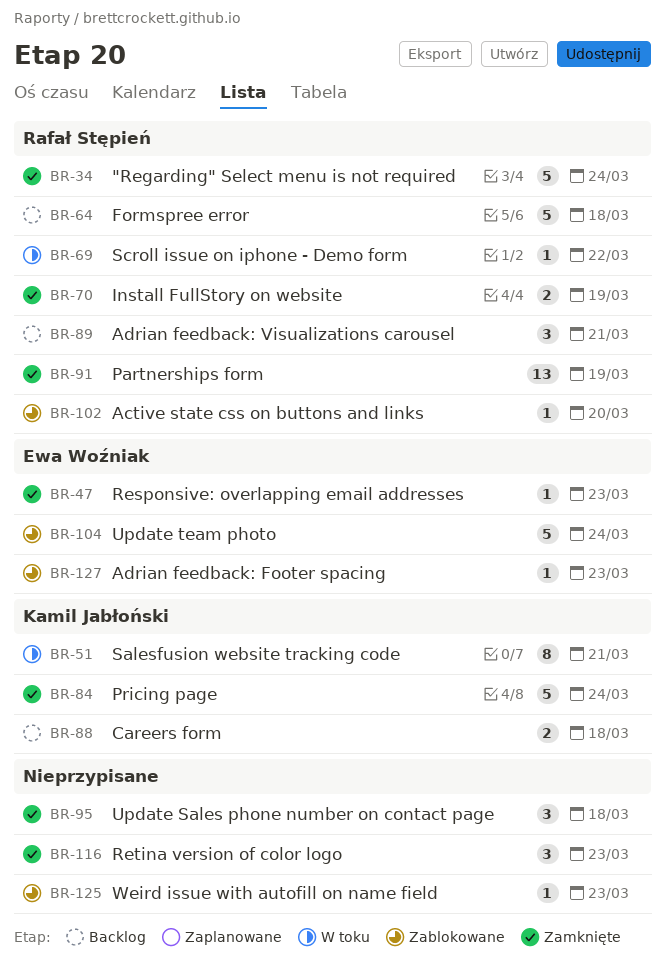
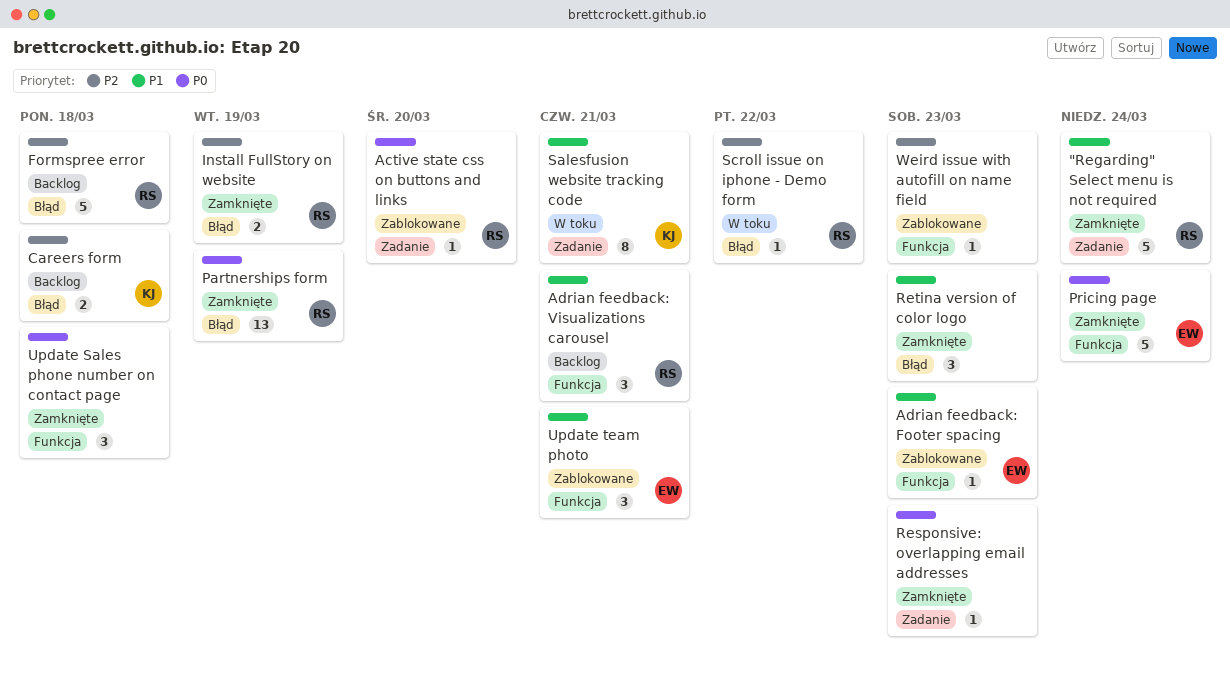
Pricing page, owner: Kamil Jabłoński -> Ewa Woźniak
Responsive: overlapping email addresses, owner: Ewa Woźniak -> none
Update team photo, estimate: 5 -> 3
Update team photo, due: Mar 24 -> Mar 21

